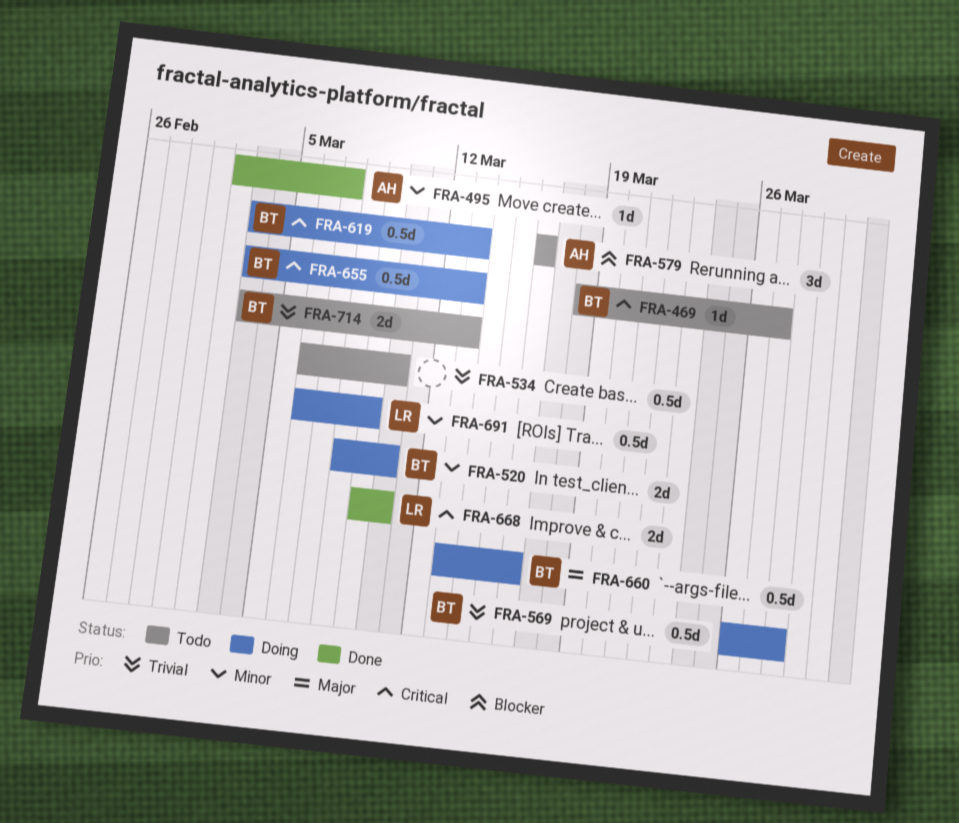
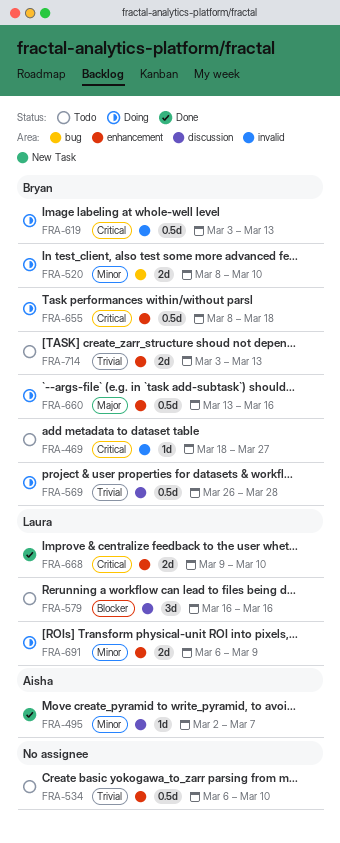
FRA-579, owner: Aisha -> Laura
FRA-655, start: Mar 3 -> Mar 8
FRA-655, due: Mar 13 -> Mar 18
FRA-691, estimate: 0.5d -> 2d

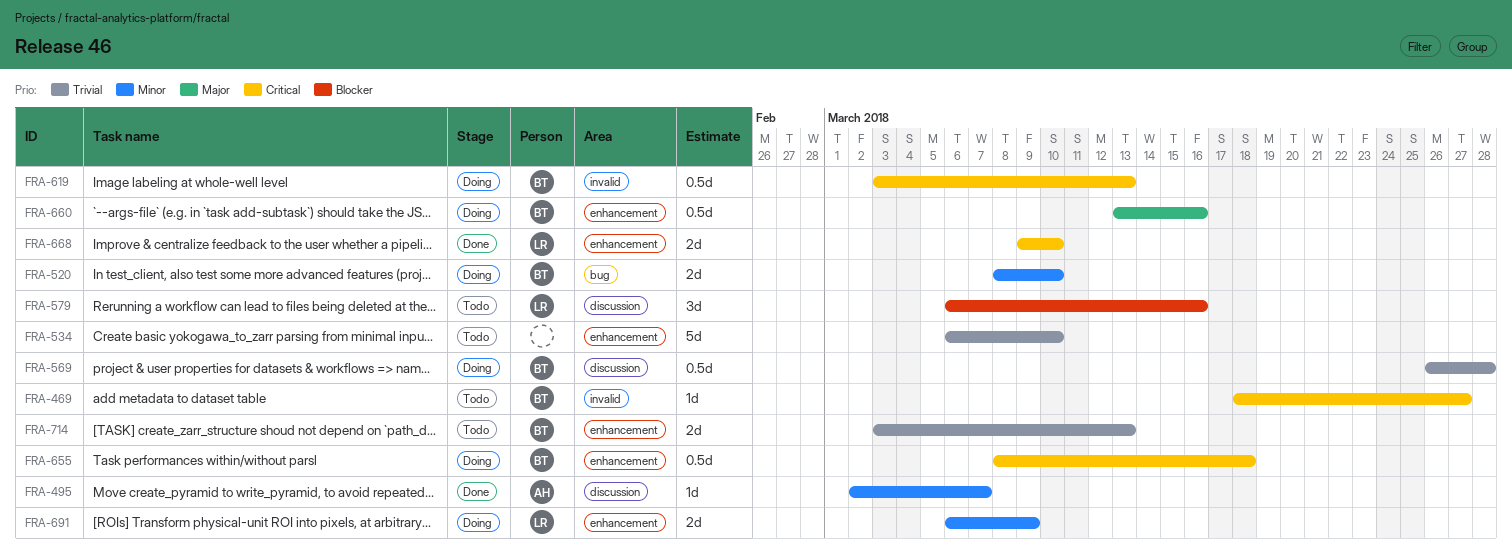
FRA-534, estimate: 0.5d -> 5d
FRA-579, start: Mar 16 -> Mar 6

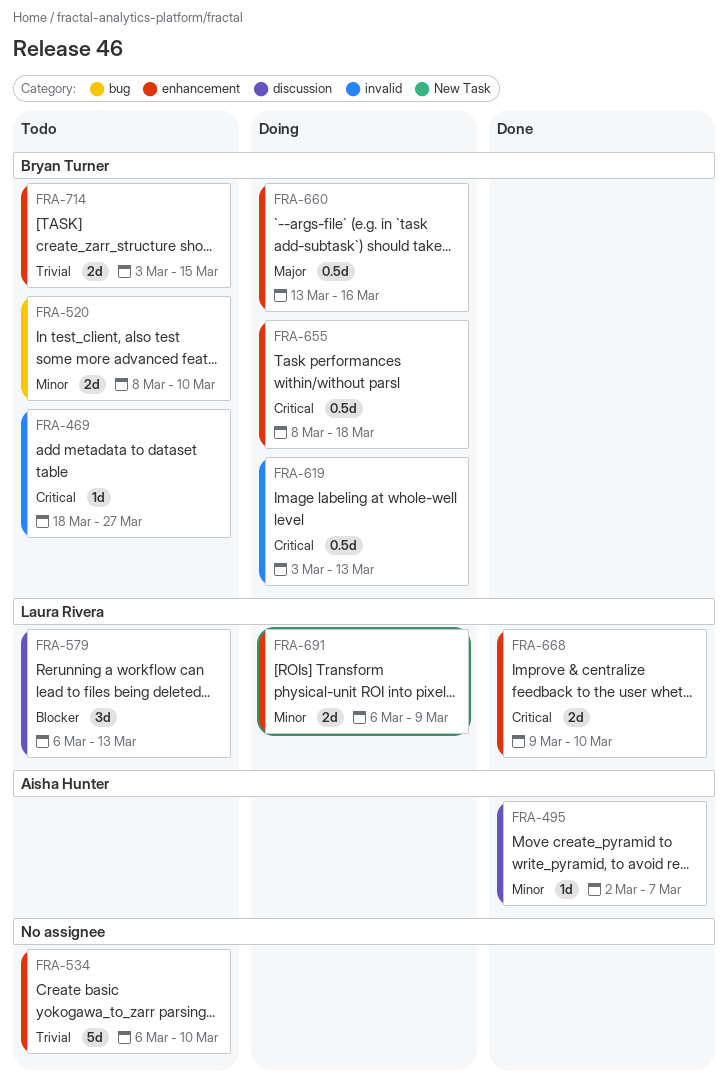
FRA-520, status: Doing -> Todo
FRA-569: present -> none
FRA-579, due: Mar 16 -> Mar 13
FRA-714, due: Mar 13 -> Mar 15

